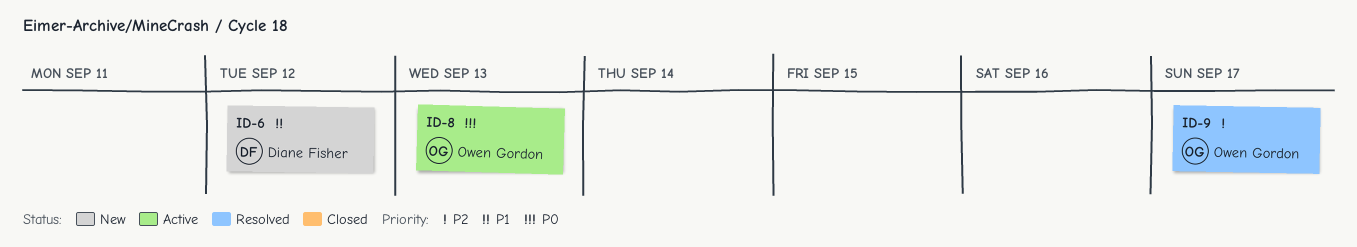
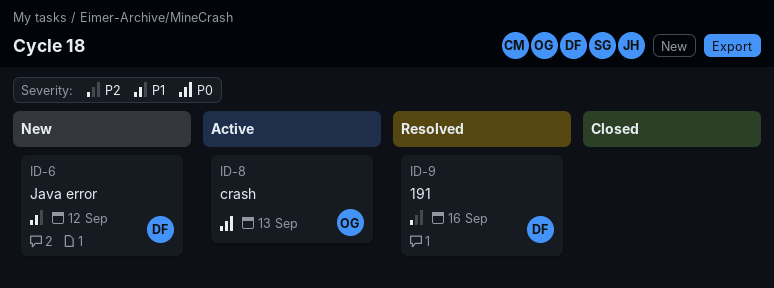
ID-9, owner: Owen Gordon -> Diane Fisher
ID-9, due: Sep 17 -> Sep 16

